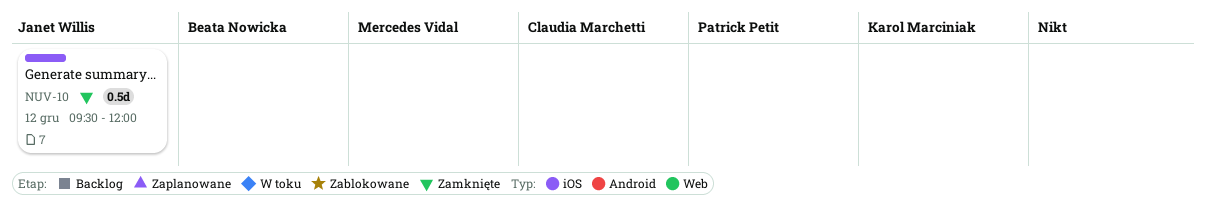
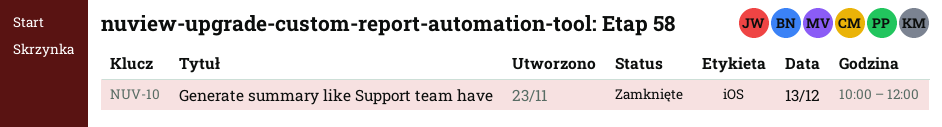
NUV-10, day: Dec 12 -> Dec 13
NUV-10, begins: 09:30 -> 10:00

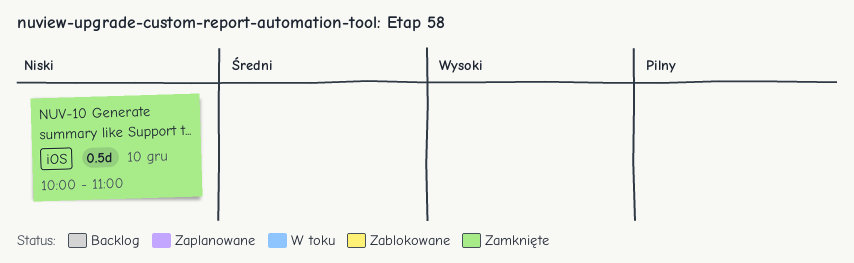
NUV-10, day: Dec 13 -> Dec 10
NUV-10, ends: 12:00 -> 11:00

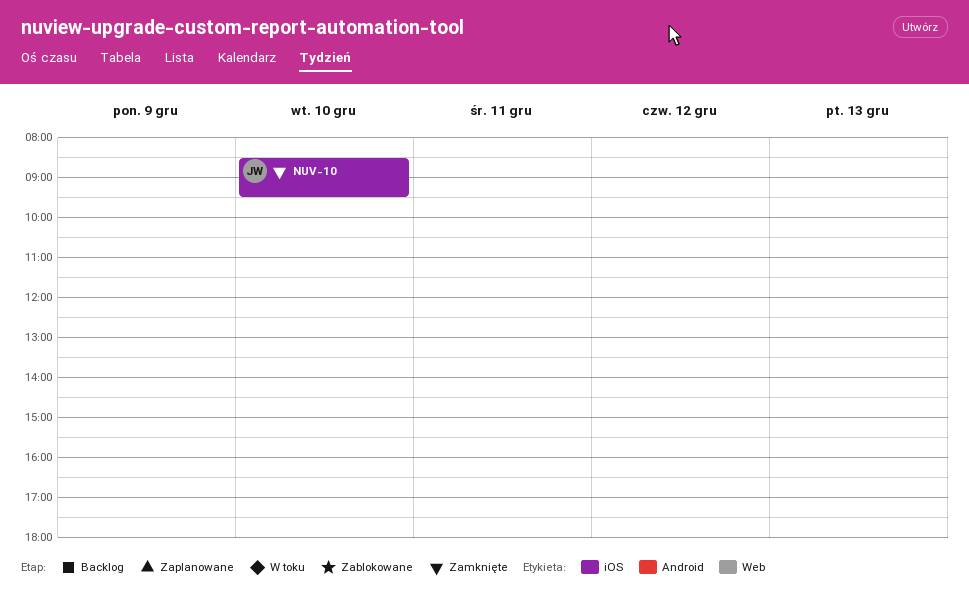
NUV-10, begins: 10:00 -> 08:30
NUV-10, ends: 11:00 -> 09:30

